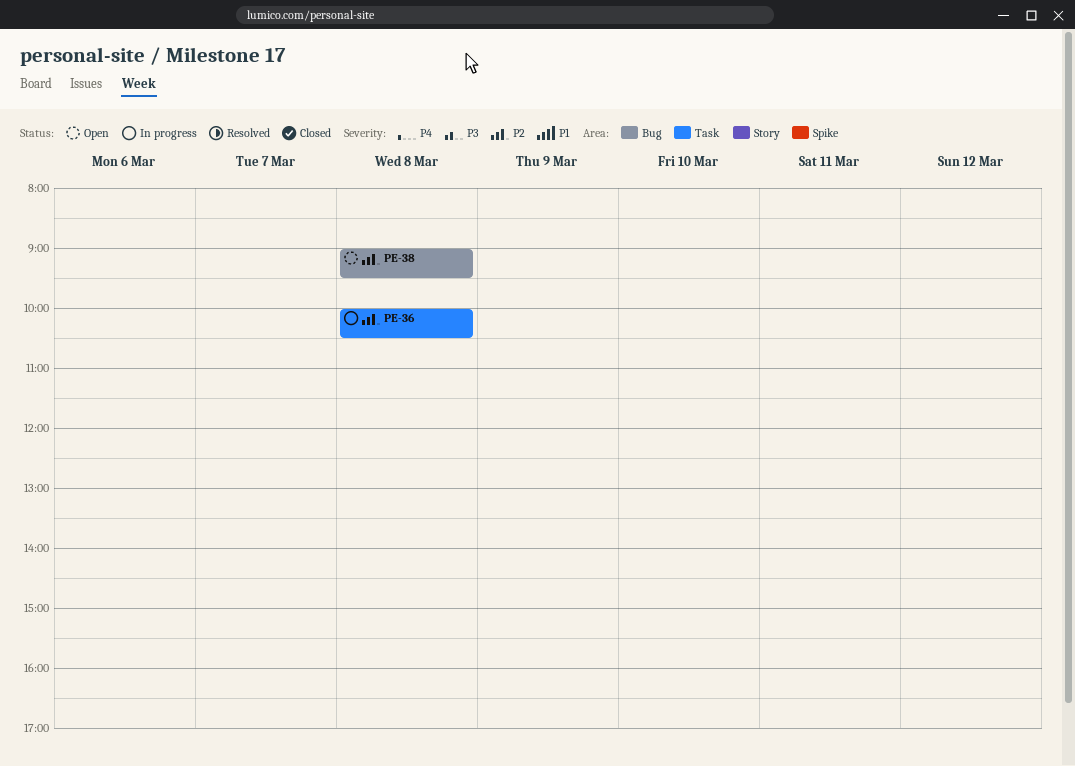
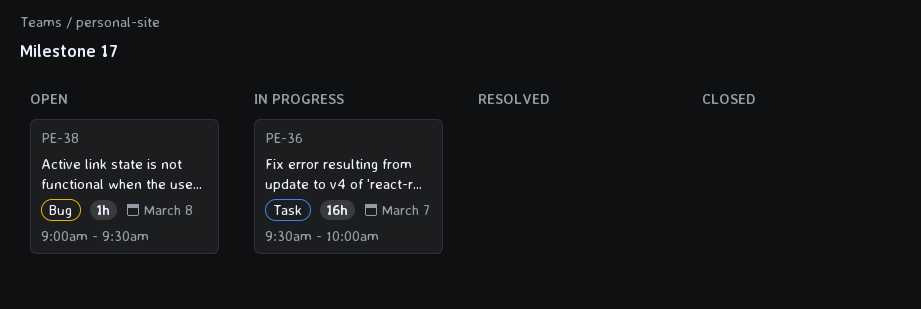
PE-36, day: Mar 8 -> Mar 7
PE-36, begins: 10:00 -> 09:30
PE-36, ends: 10:30 -> 10:00

